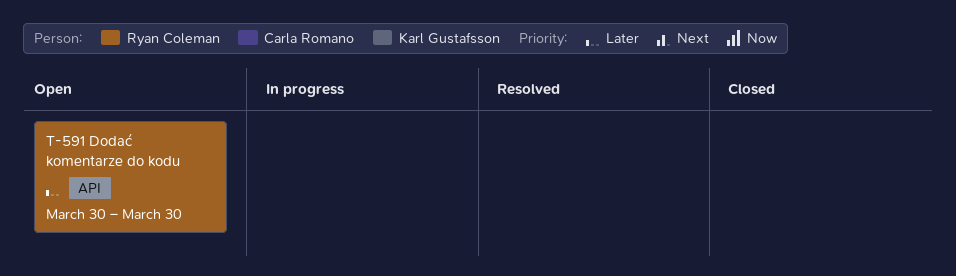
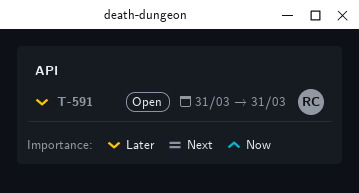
T-591, start: Mar 30 -> Mar 31
T-591, due: Mar 30 -> Mar 31

